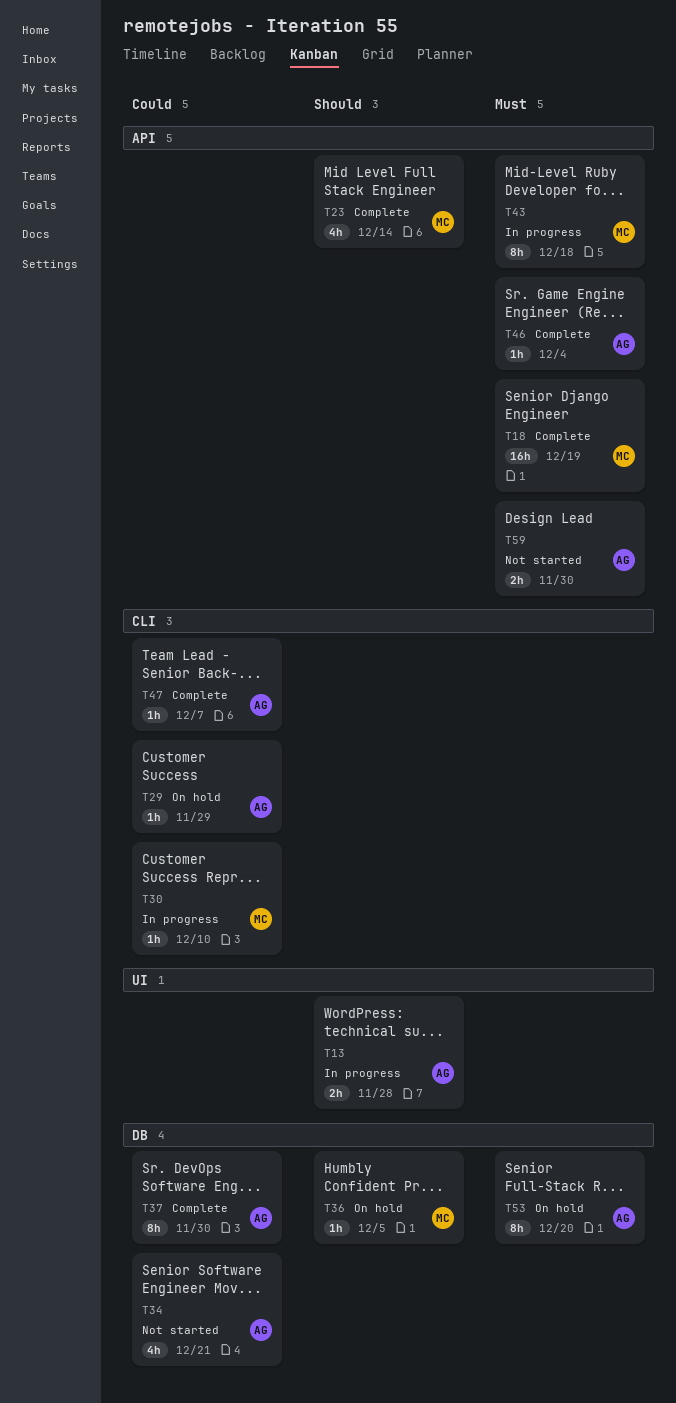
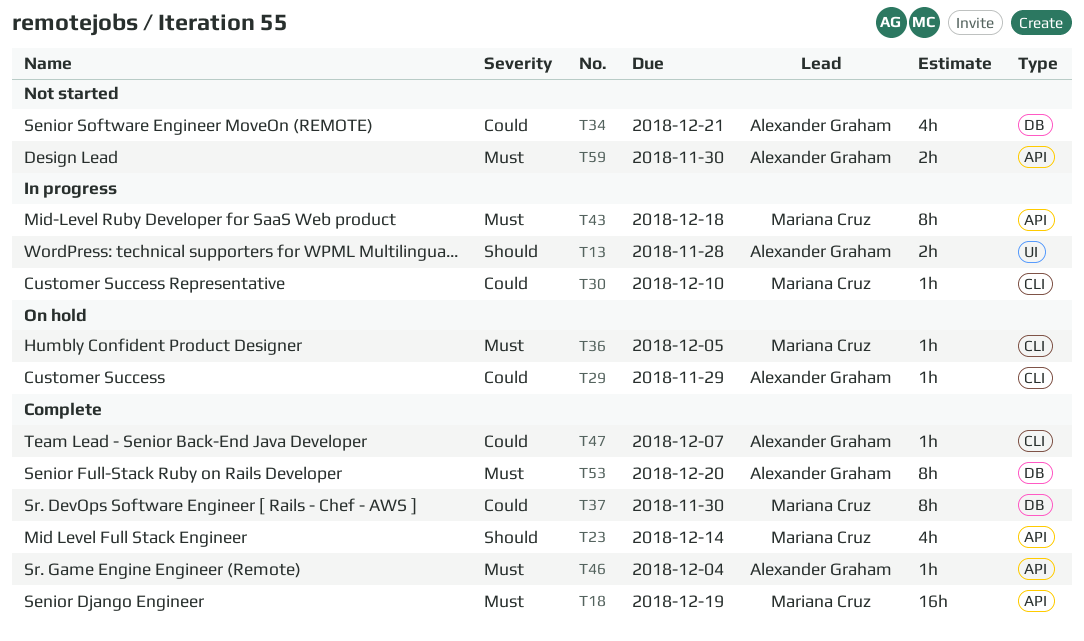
T36, priority: Should -> Must
T36, label: DB -> CLI
T37, owner: Alexander Graham -> Mariana Cruz
T53, status: On hold -> Complete

